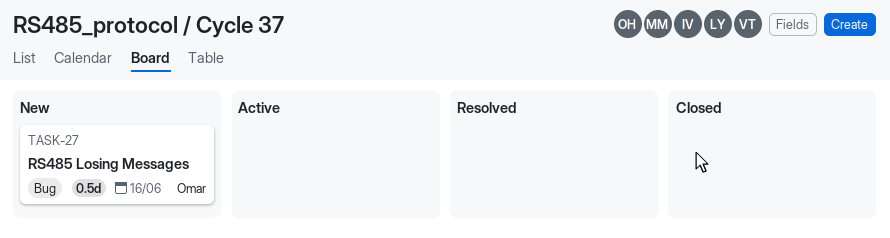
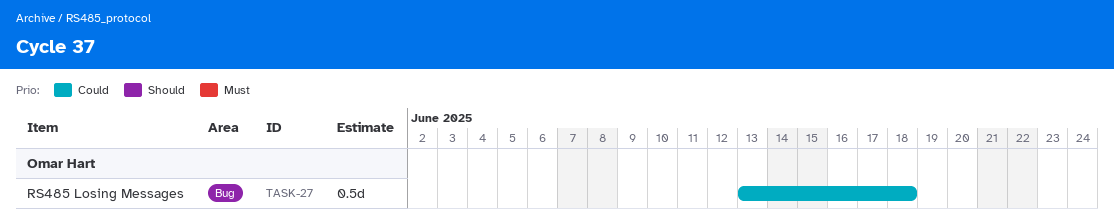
TASK-27, due: Jun 16 -> Jun 18

